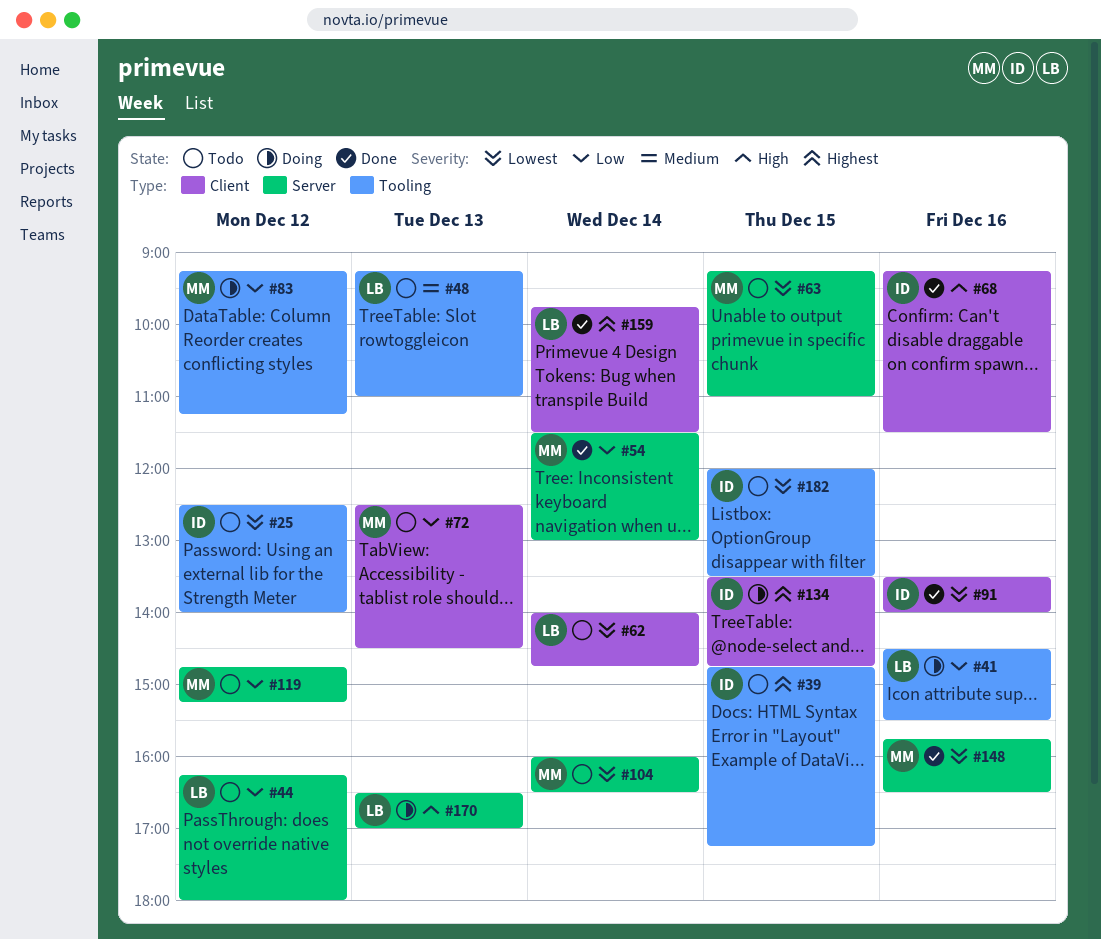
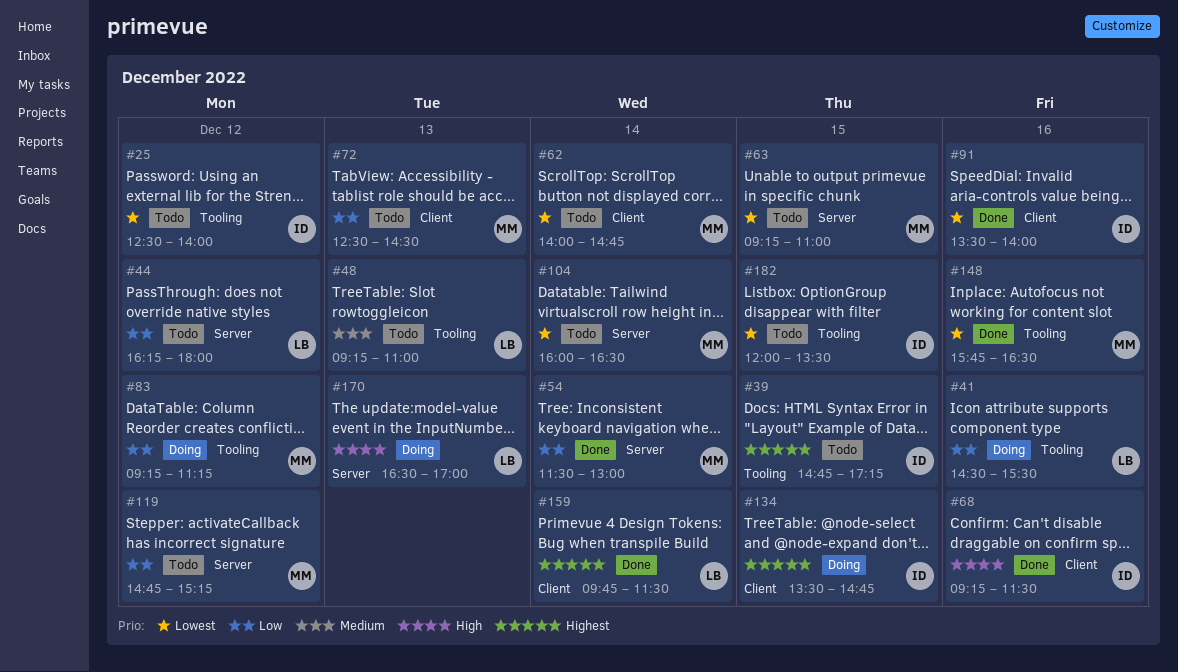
#62, owner: LB -> MM
#148, label: Server -> Tooling

